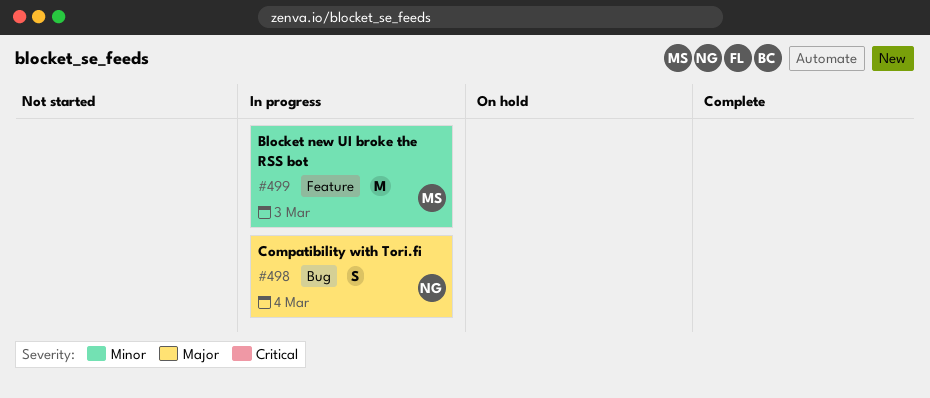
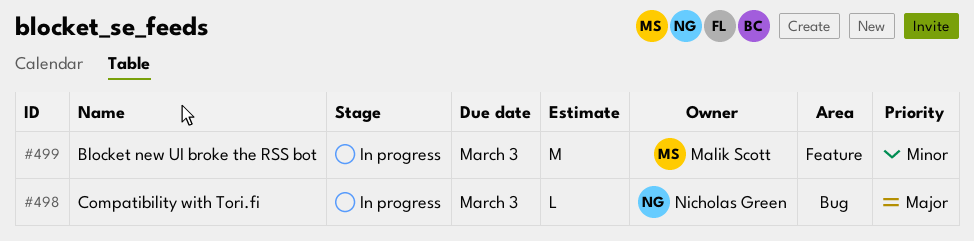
#498, estimate: S -> L
#498, due: Mar 4 -> Mar 3

